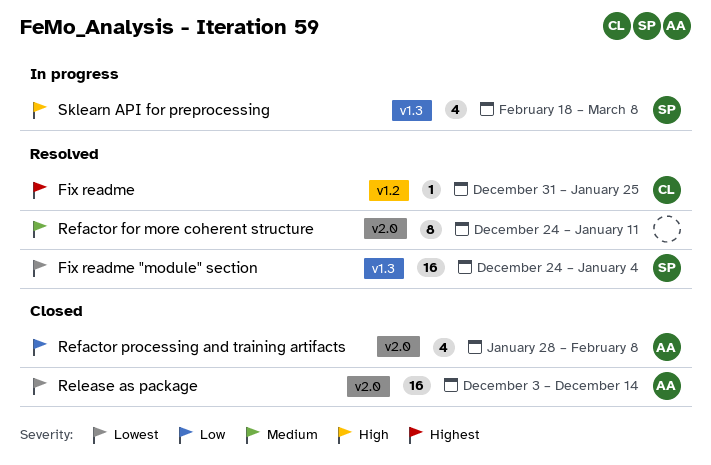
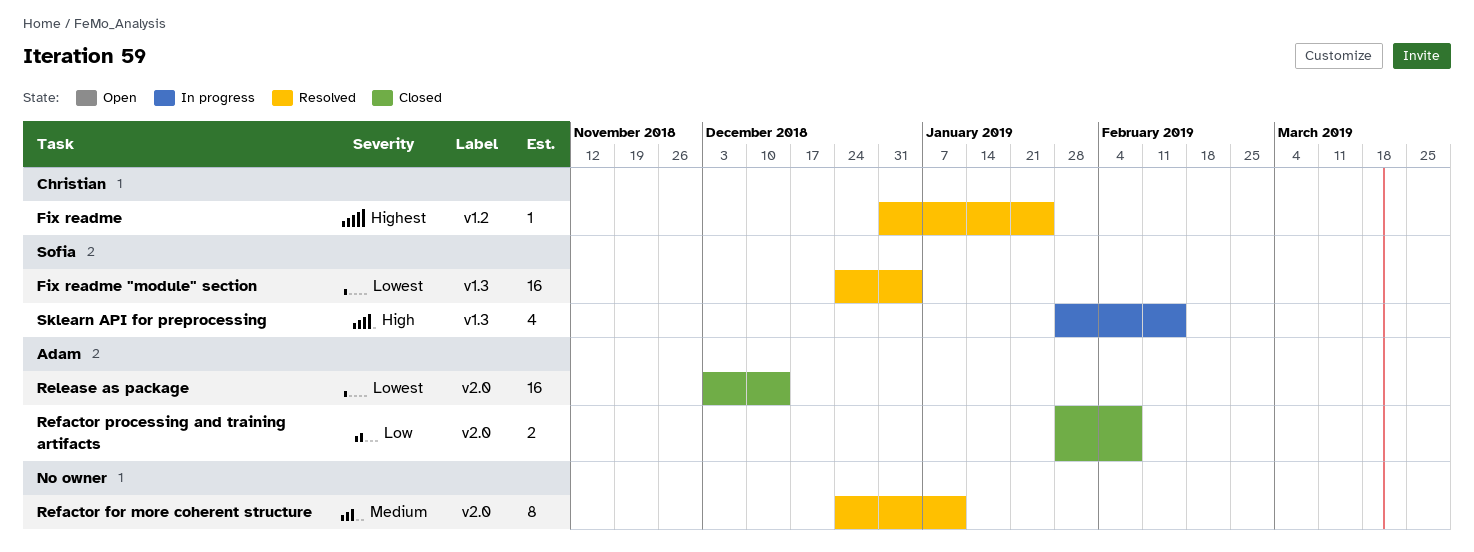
Refactor processing and training artifacts, estimate: 4 -> 2
Sklearn API for preprocessing, start: Feb 18 -> Jan 28
Sklearn API for preprocessing, due: Mar 8 -> Feb 15

